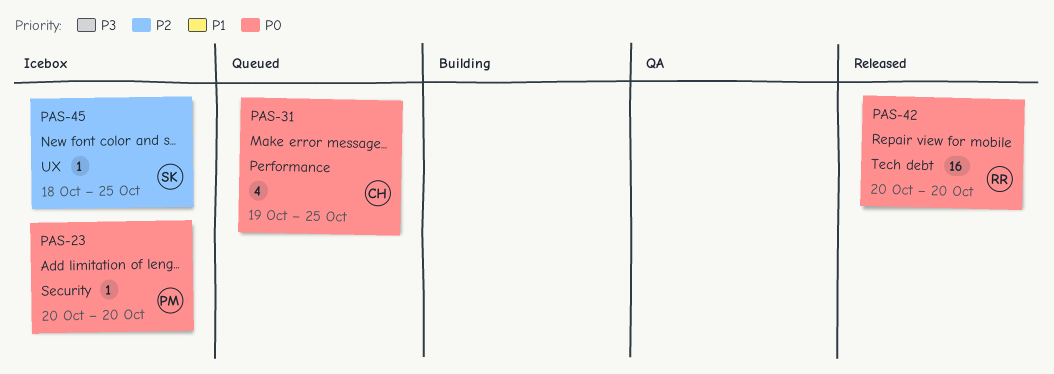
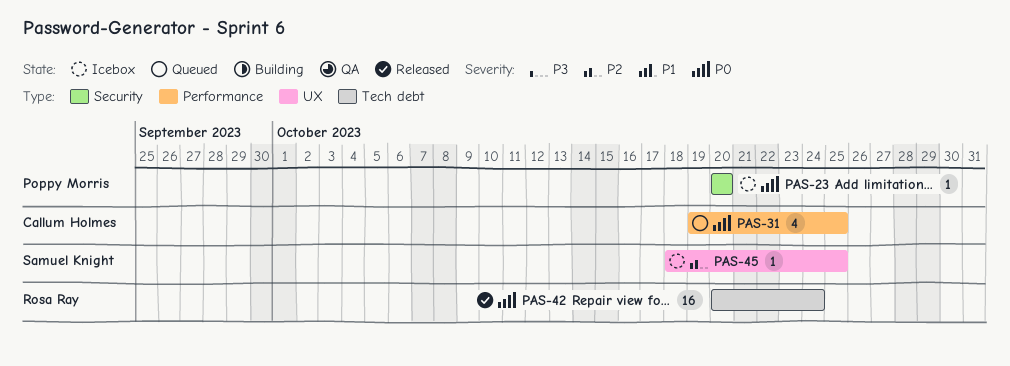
PAS-42, due: Oct 20 -> Oct 24

